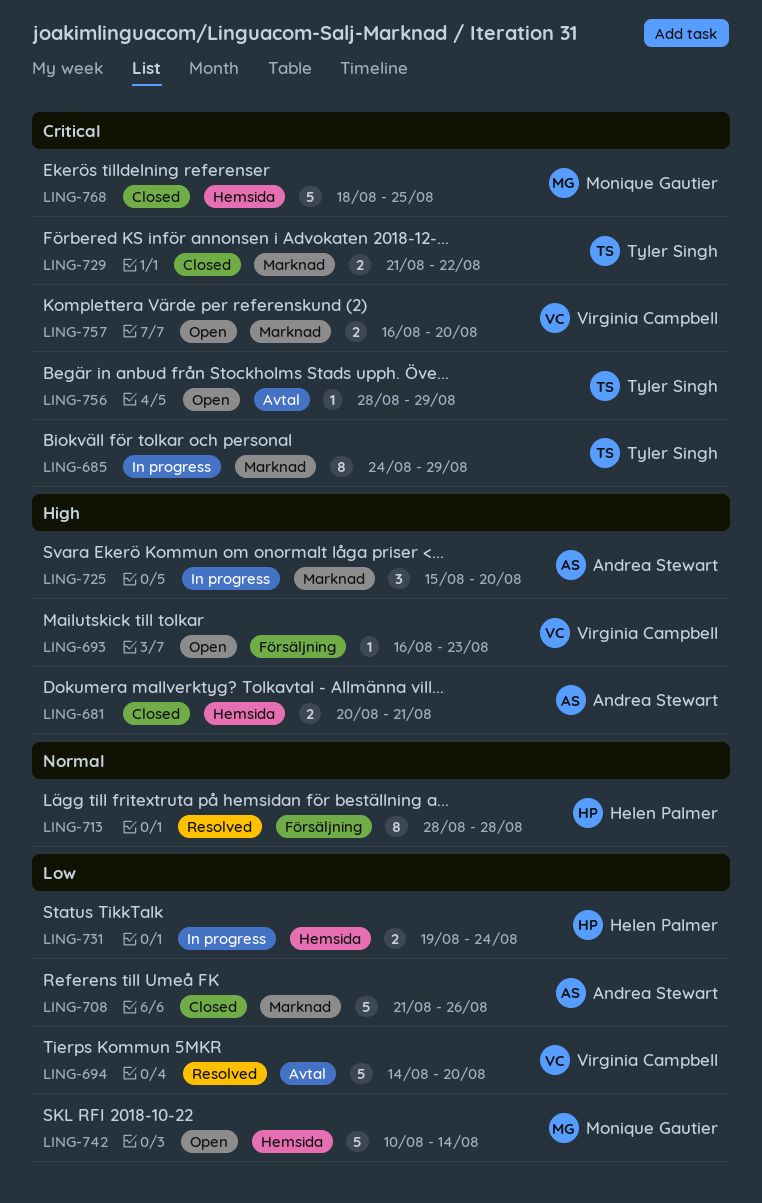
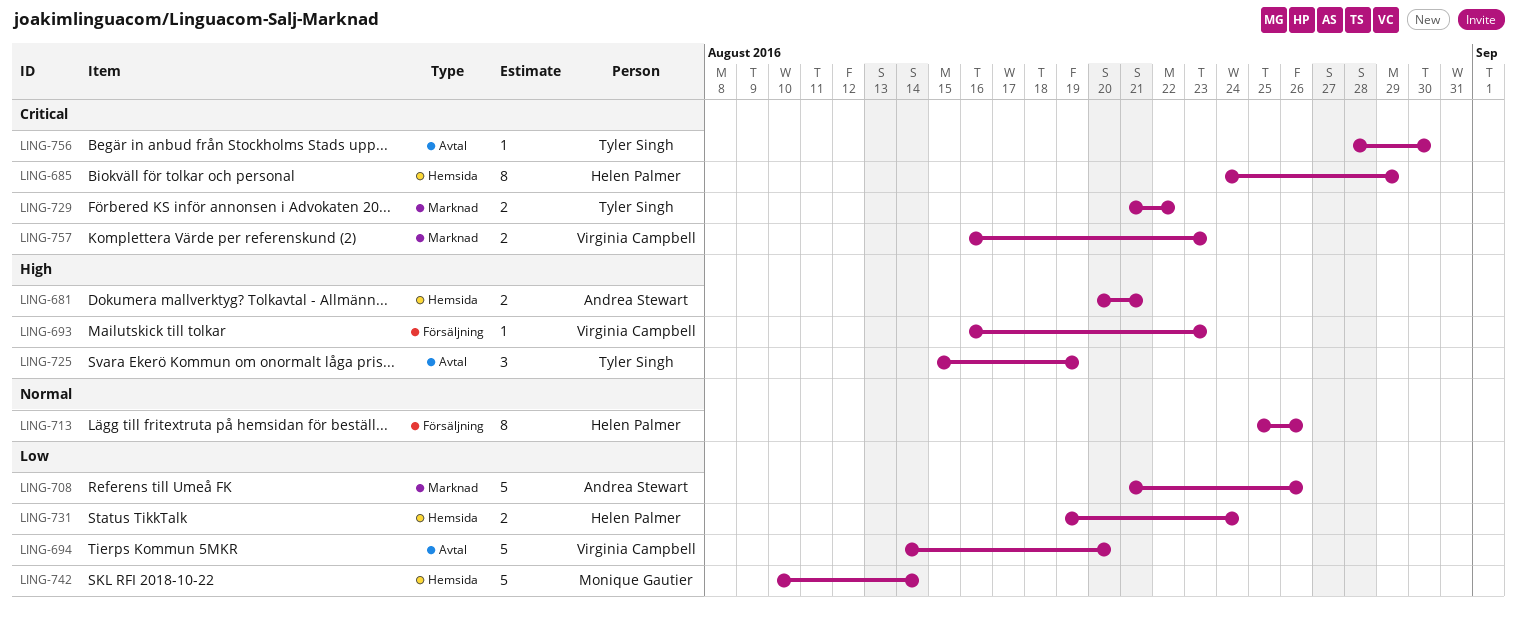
LING-685, owner: Tyler Singh -> Helen Palmer
LING-685, label: Marknad -> Hemsida
LING-713, start: Aug 28 -> Aug 25
LING-713, due: Aug 28 -> Aug 26
LING-725, owner: Andrea Stewart -> Tyler Singh
LING-725, label: Marknad -> Avtal
LING-725, due: Aug 20 -> Aug 19
LING-756, due: Aug 29 -> Aug 30
LING-757, due: Aug 20 -> Aug 23
LING-768: present -> none

